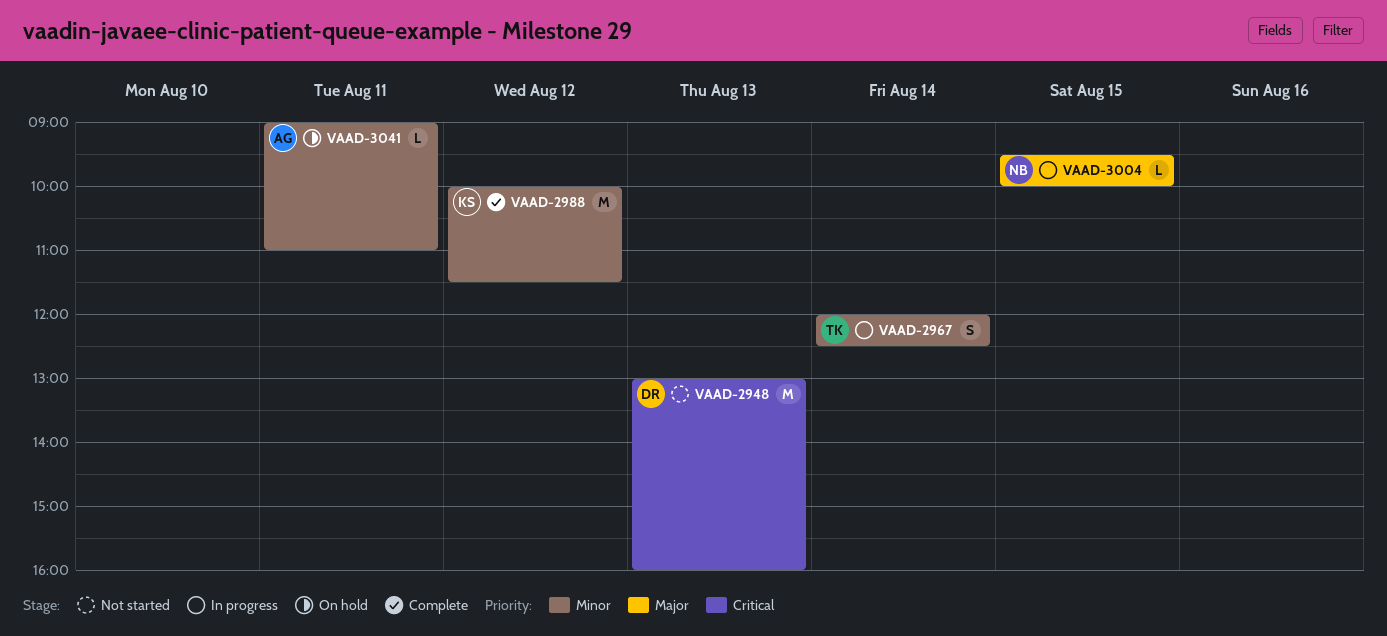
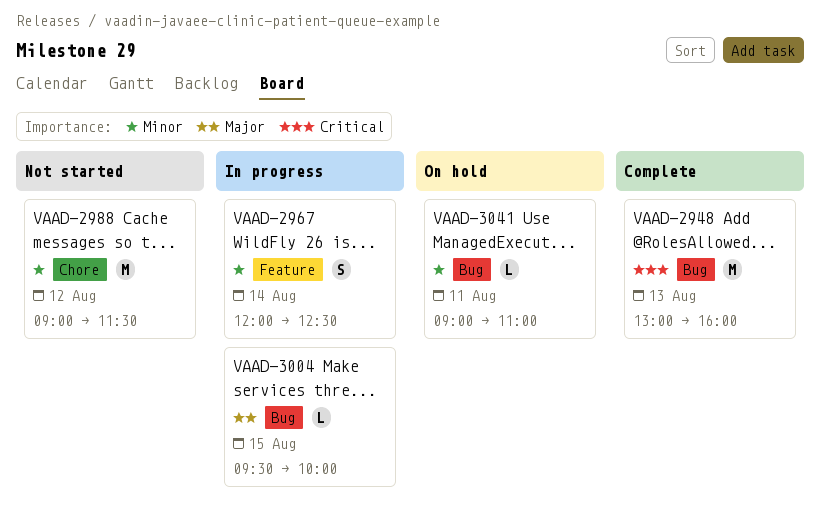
VAAD-2948, status: Not started -> Complete
VAAD-2988, status: Complete -> Not started
VAAD-2988, begins: 10:00 -> 09:00

